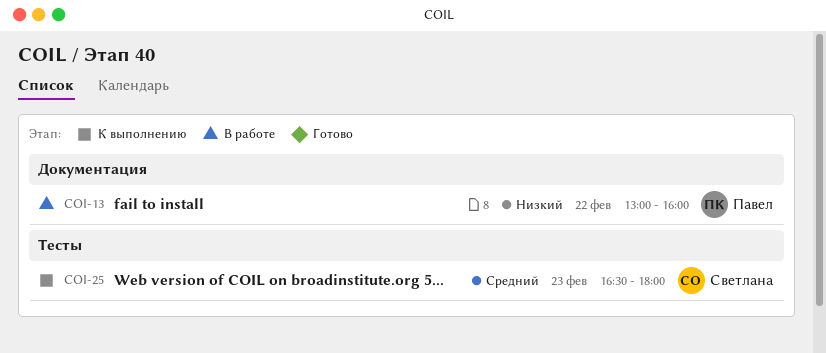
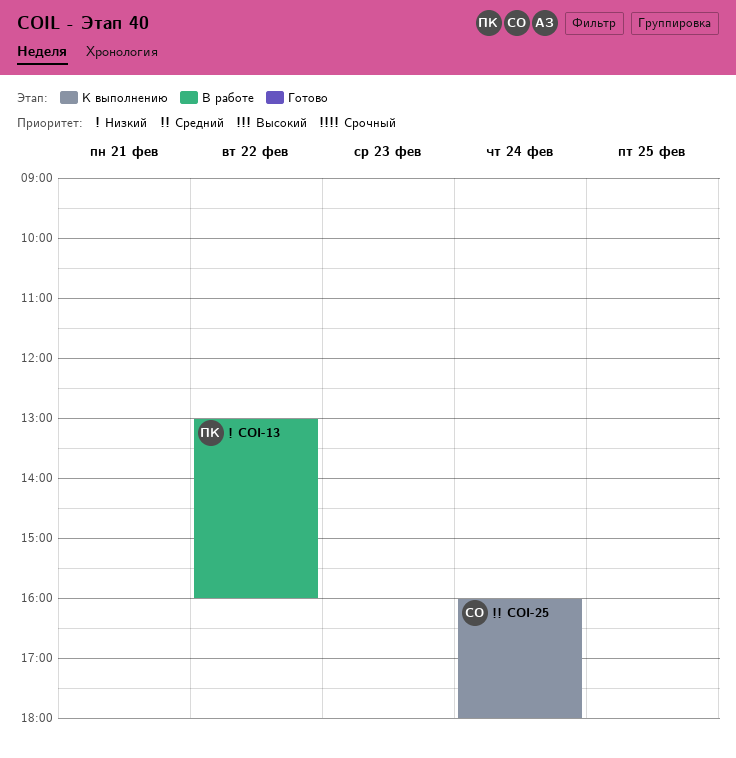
COI-25, day: Feb 23 -> Feb 24
COI-25, begins: 16:30 -> 16:00

